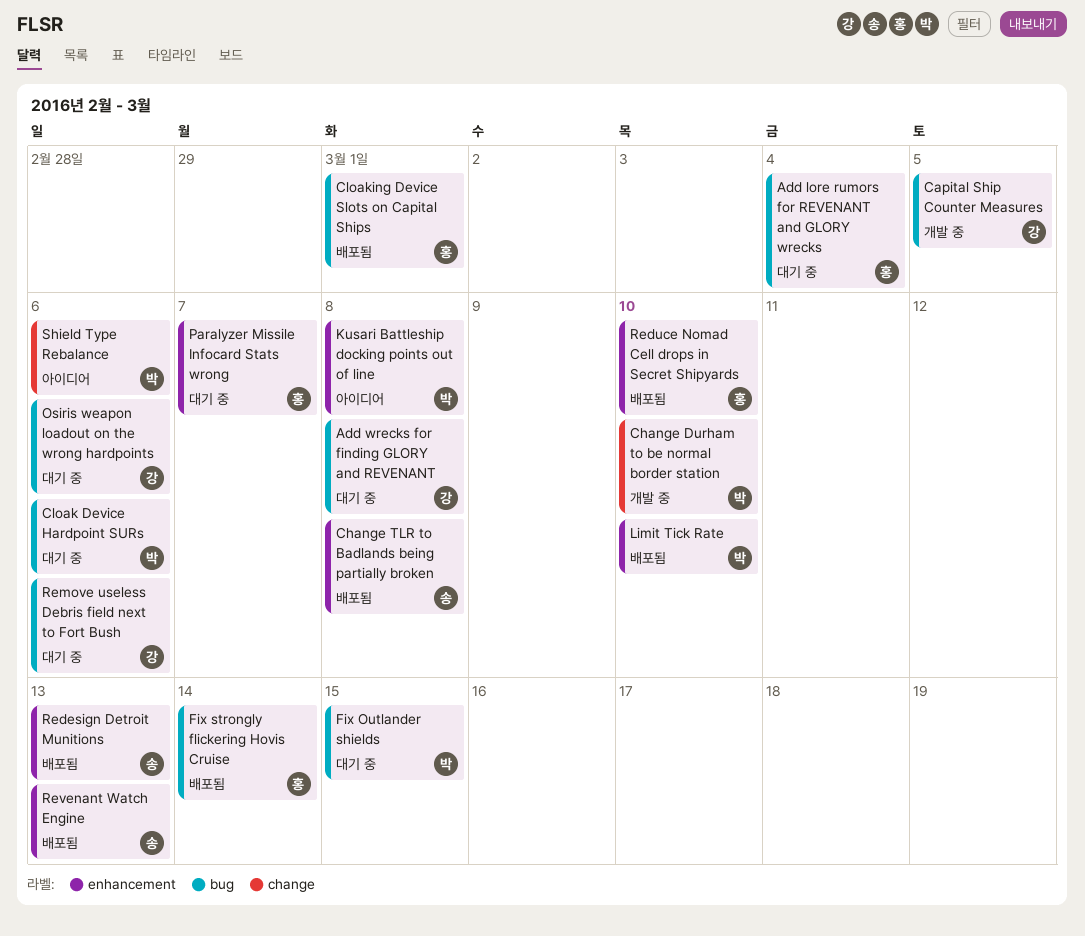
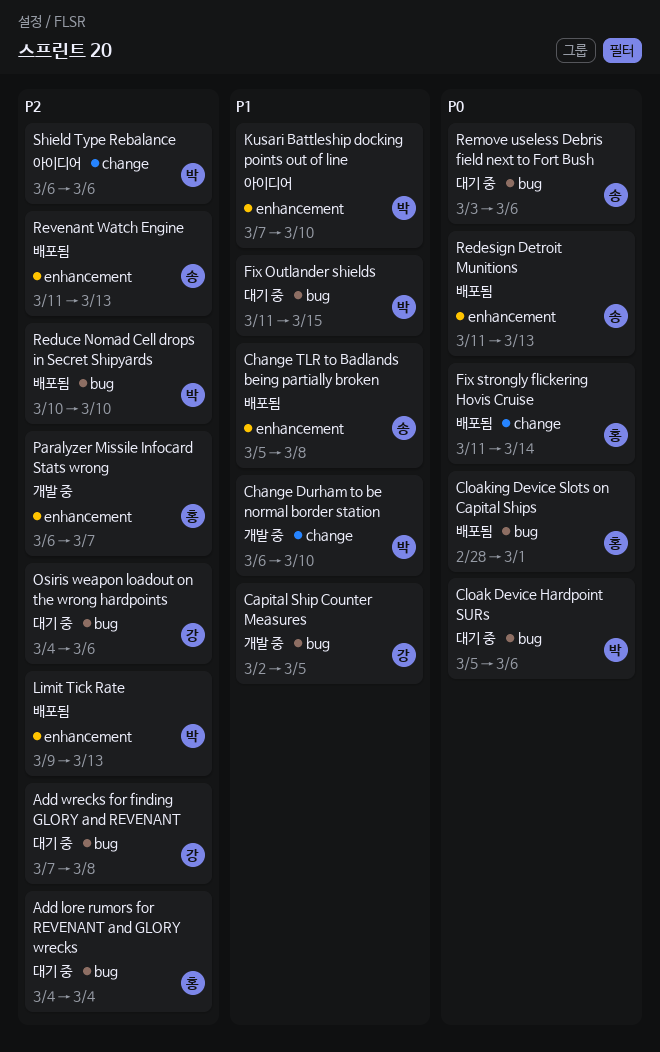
Fix strongly flickering Hovis Cruise, label: bug -> change
Kusari Battleship docking points out of line, due: Mar 8 -> Mar 10
Limit Tick Rate, due: Mar 10 -> Mar 13
Paralyzer Missile Infocard Stats wrong, status: 대기 중 -> 개발 중
Reduce Nomad Cell drops in Secret Shipyards, owner: 홍 -> 박
Reduce Nomad Cell drops in Secret Shipyards, label: enhancement -> bug
Remove useless Debris field next to Fort Bush, owner: 강 -> 송

